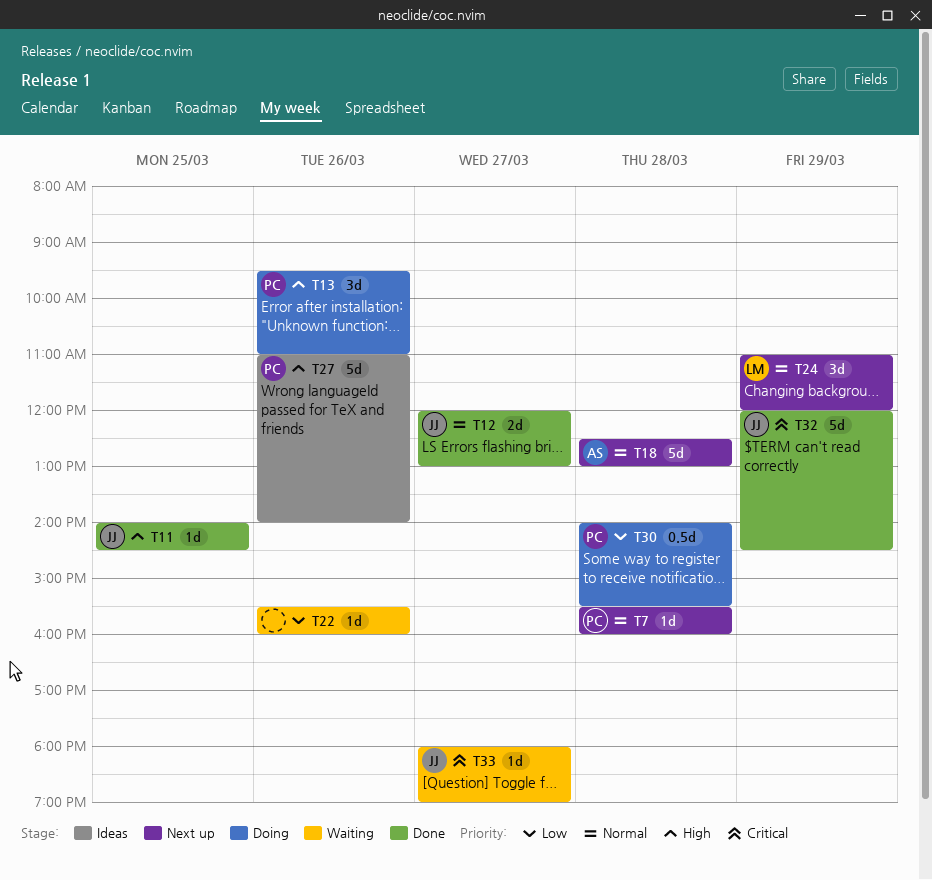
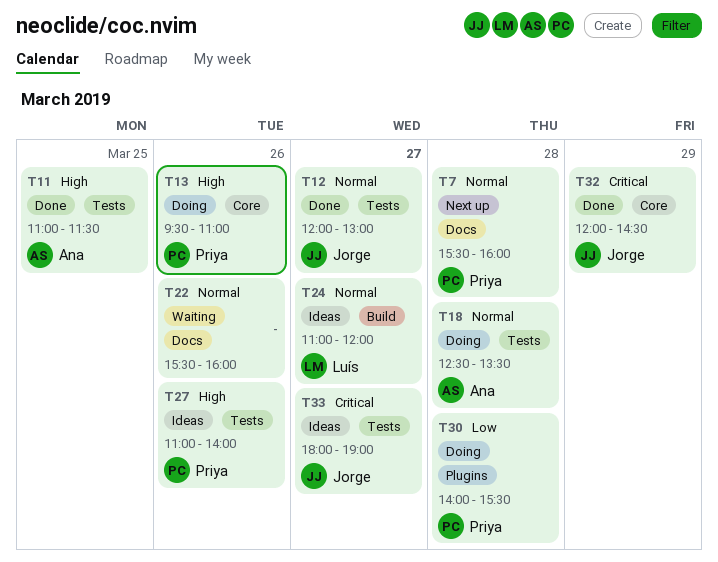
T11, owner: Jorge -> Ana
T11, begins: 14:00 -> 11:00
T11, ends: 14:30 -> 11:30
T18, status: Next up -> Doing
T18, ends: 13:00 -> 13:30
T22, priority: Low -> Normal
T24, status: Next up -> Ideas
T24, day: Mar 29 -> Mar 27
T33, status: Waiting -> Ideas

